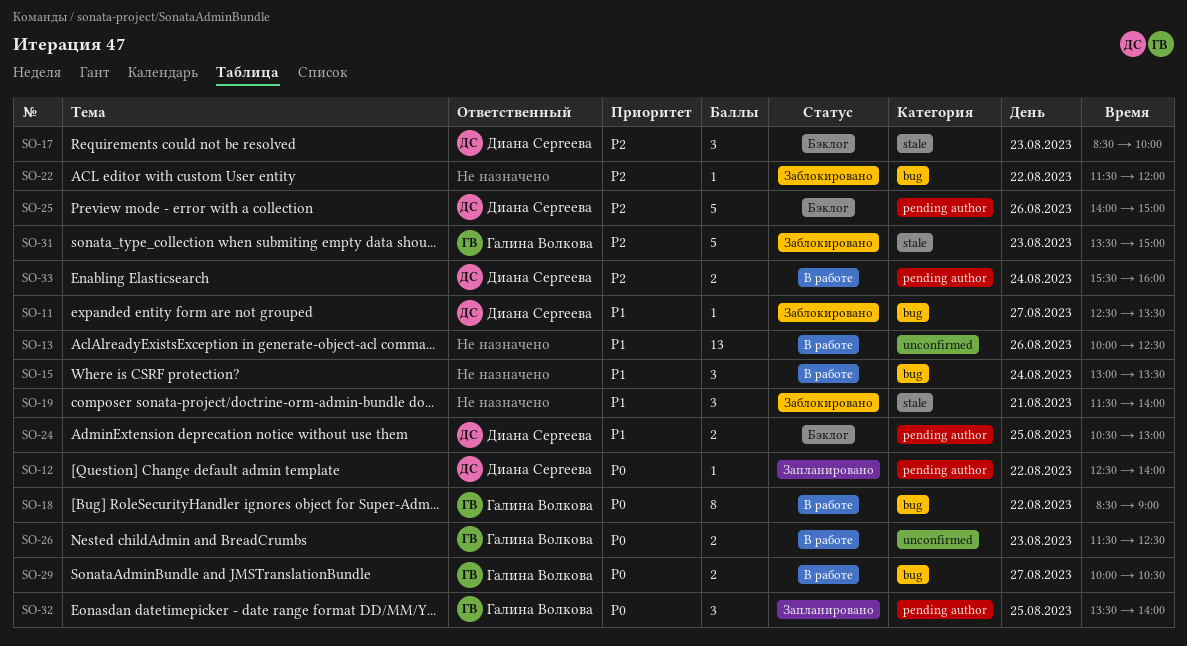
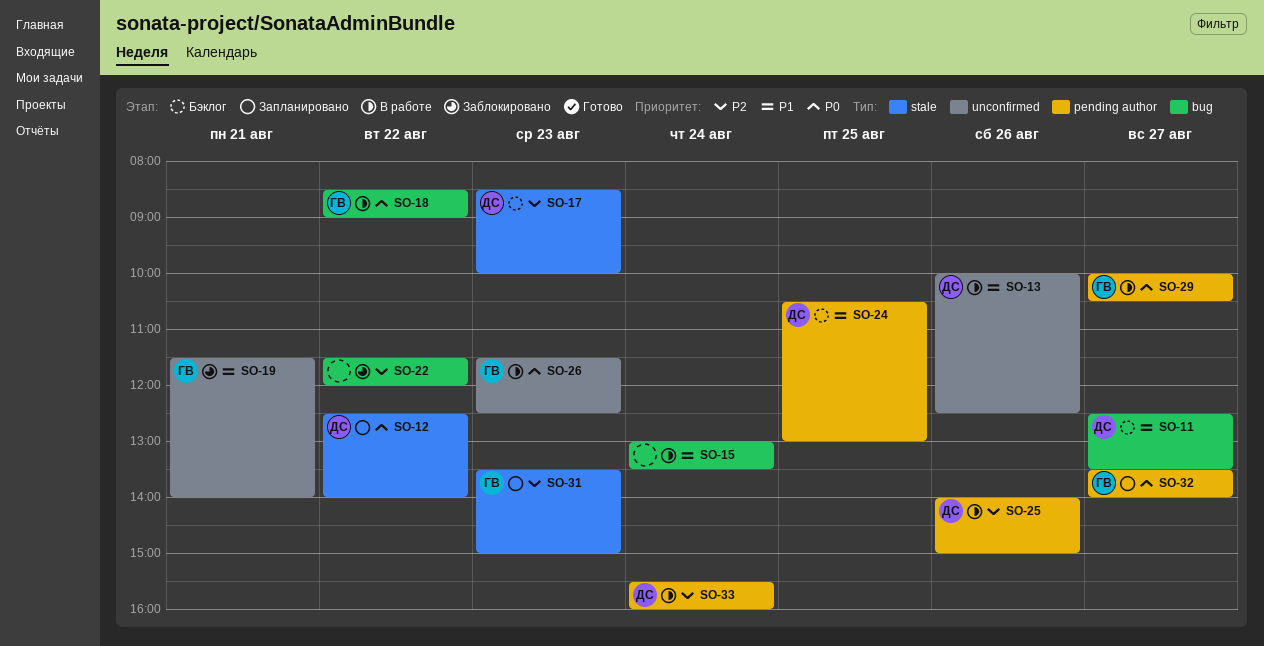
SO-11, status: Заблокировано -> Бэклог
SO-12, label: pending author -> stale
SO-13, owner: none -> Диана Сергеева
SO-19, owner: none -> Галина Волкова
SO-19, label: stale -> unconfirmed
SO-25, status: Бэклог -> В работе
SO-29, label: bug -> pending author
SO-31, status: Заблокировано -> Запланировано
SO-32, day: Aug 25 -> Aug 27

